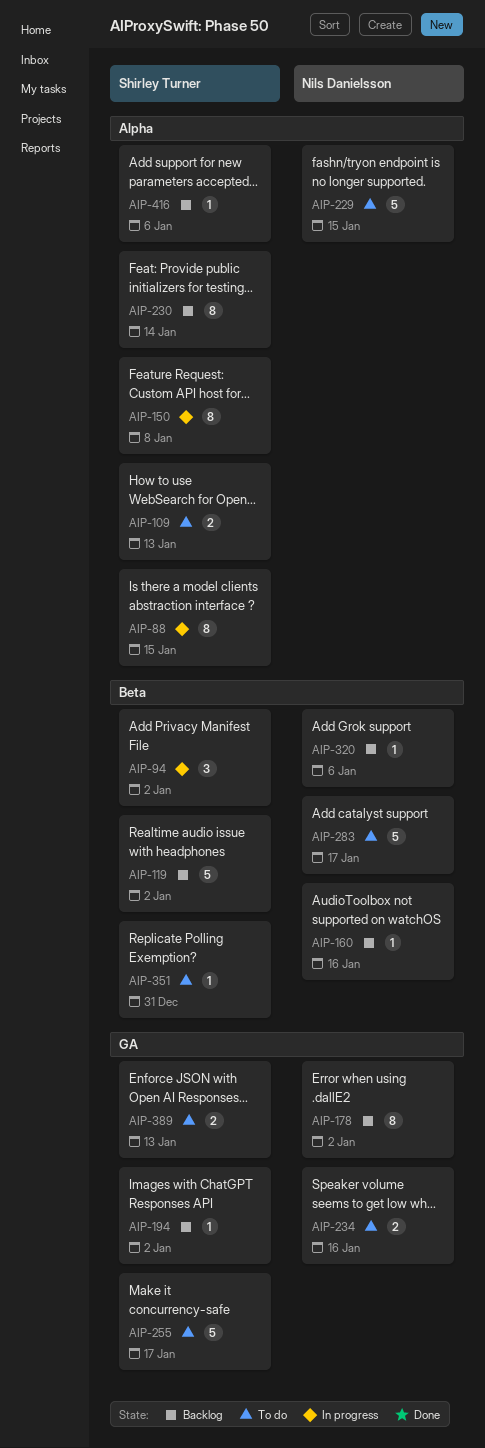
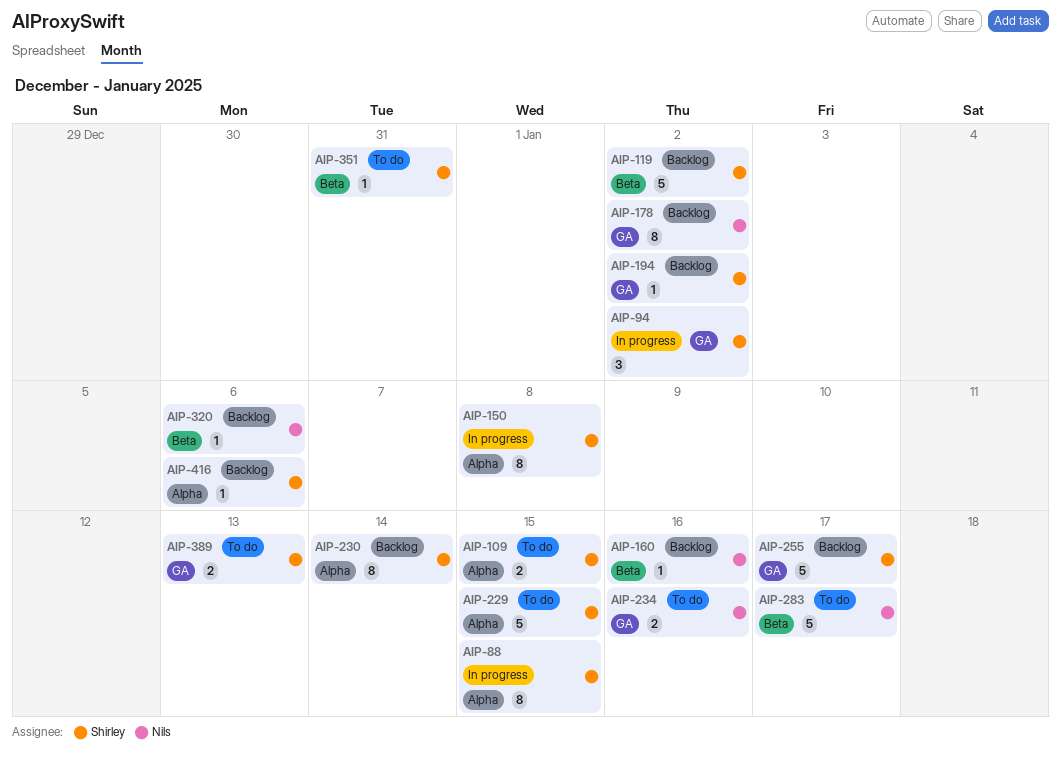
AIP-94, label: Beta -> GA
AIP-109, due: Jan 13 -> Jan 15
AIP-229, owner: Nils Danielsson -> Shirley Turner
AIP-255, status: To do -> Backlog

